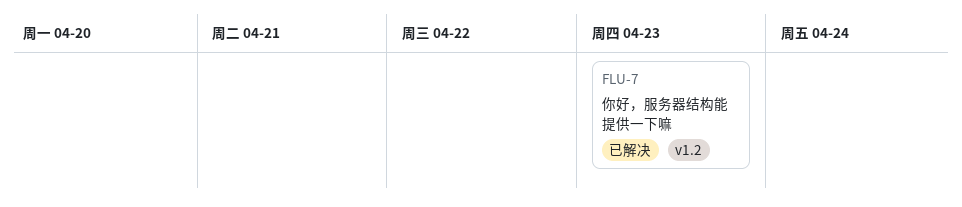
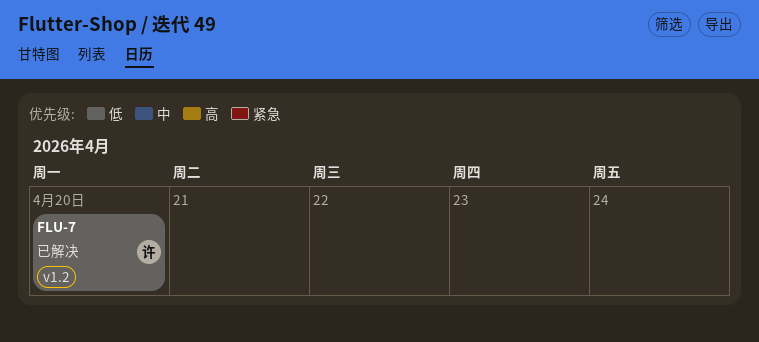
FLU-7, due: Apr 23 -> Apr 20

